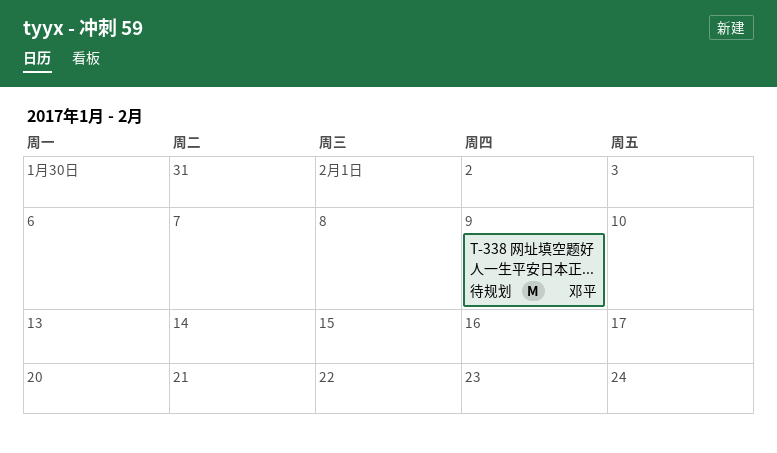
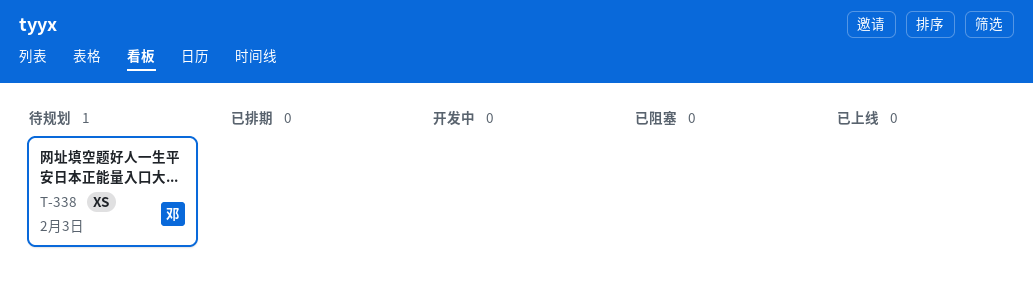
T-338, estimate: M -> XS
T-338, due: Feb 9 -> Feb 3

